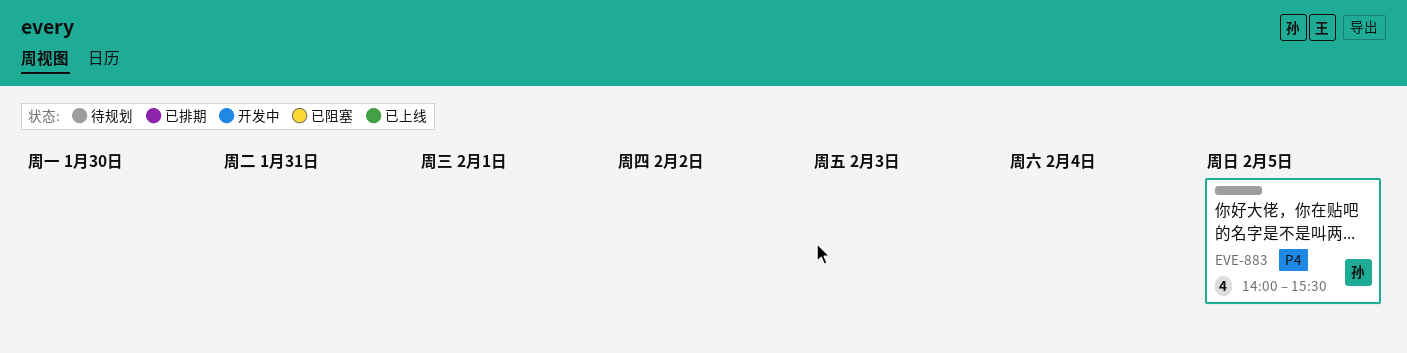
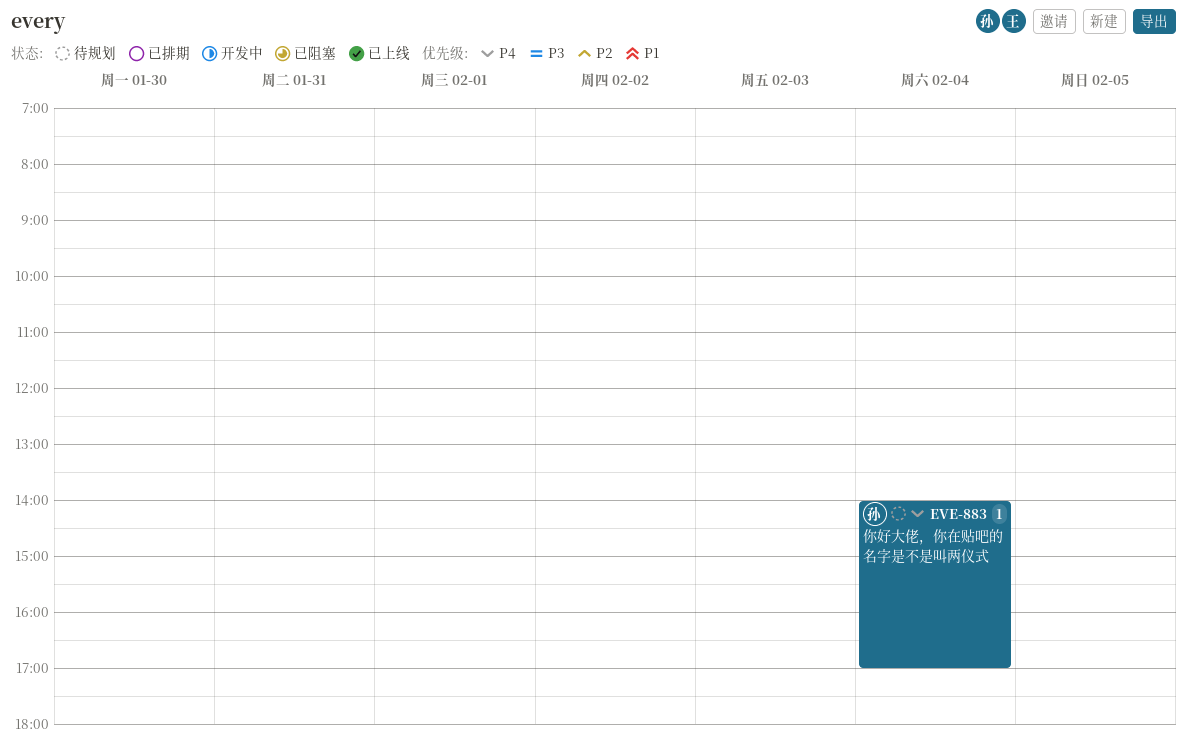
EVE-883, estimate: 4 -> 1
EVE-883, day: Feb 5 -> Feb 4
EVE-883, ends: 15:30 -> 17:00

